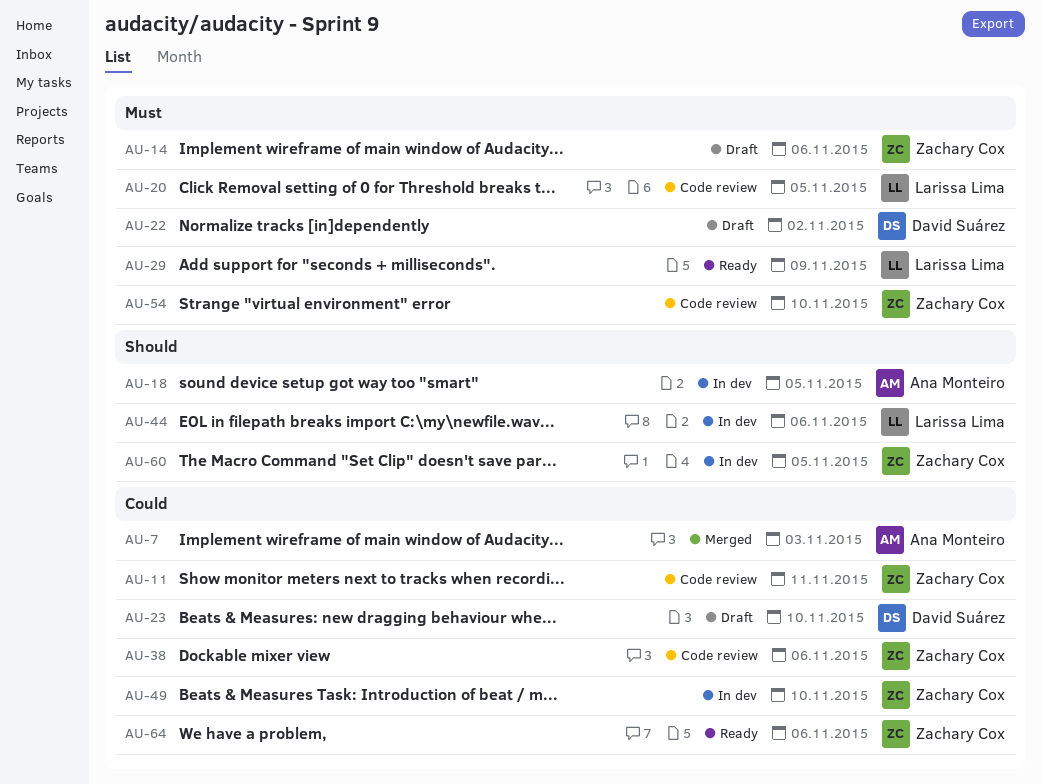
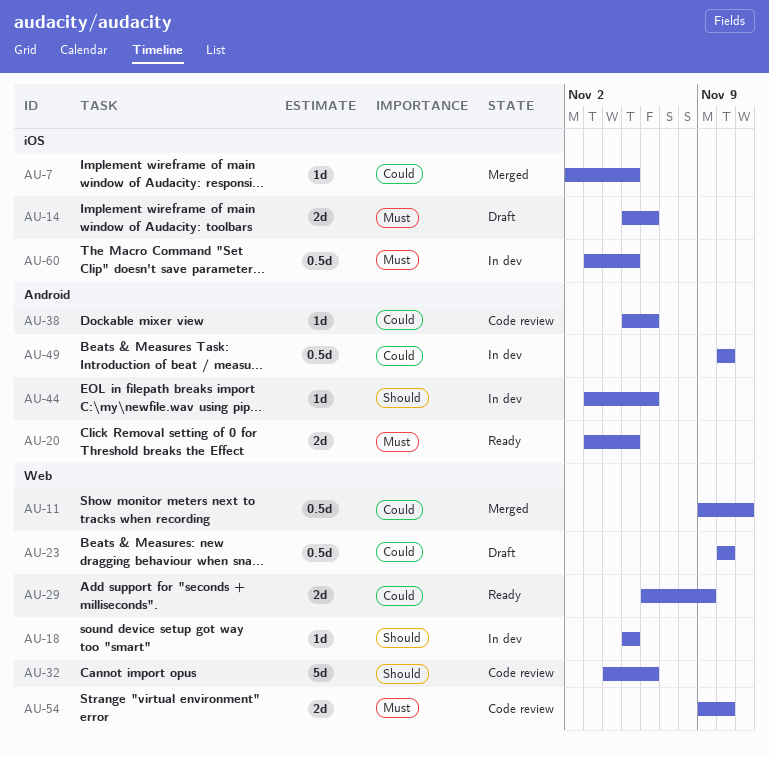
AU-7, due: Nov 3 -> Nov 5
AU-11, status: Code review -> Merged
AU-20, status: Code review -> Ready
AU-22: present -> none
AU-29, priority: Must -> Could
AU-32: none -> present
AU-60, priority: Should -> Must
AU-64: present -> none

